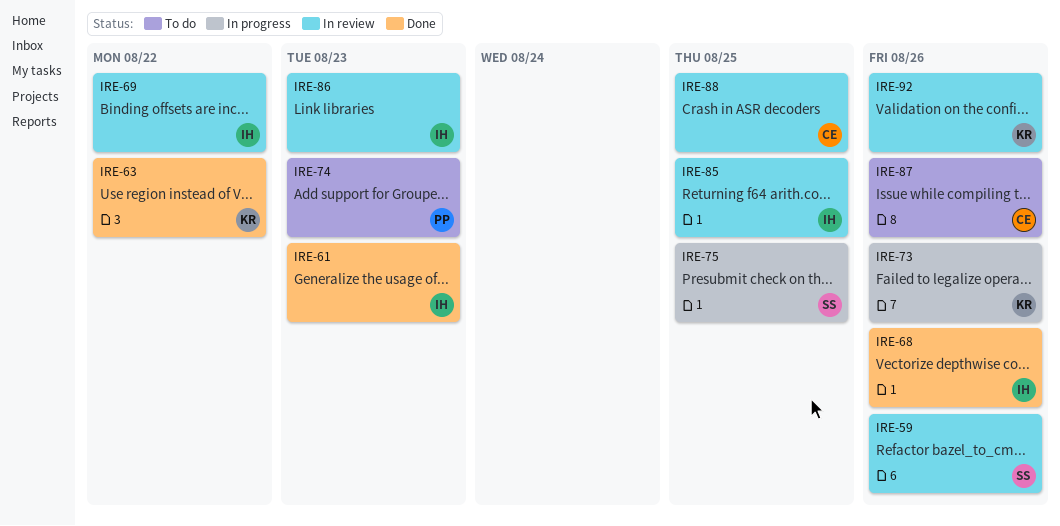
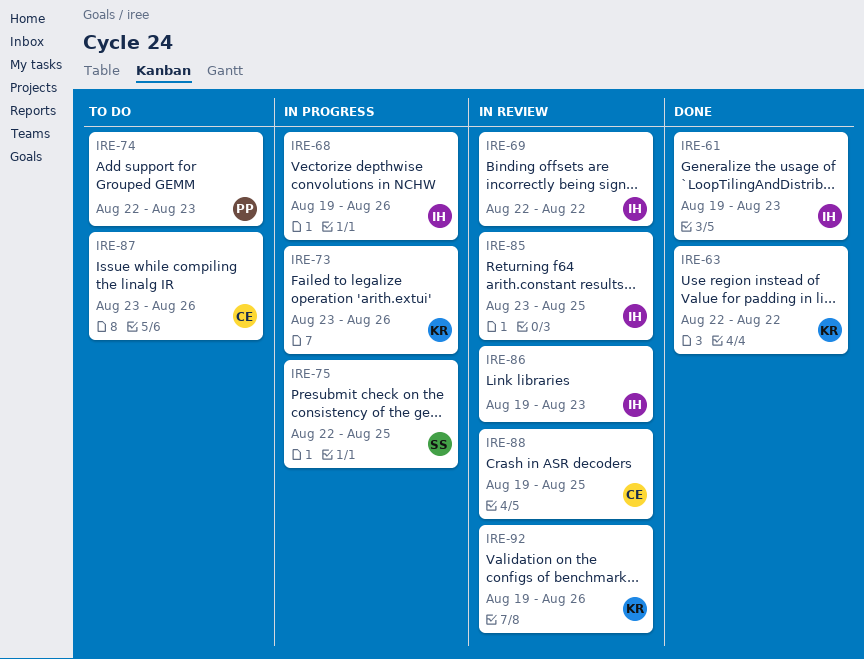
IRE-59: present -> none
IRE-68, status: Done -> In progress

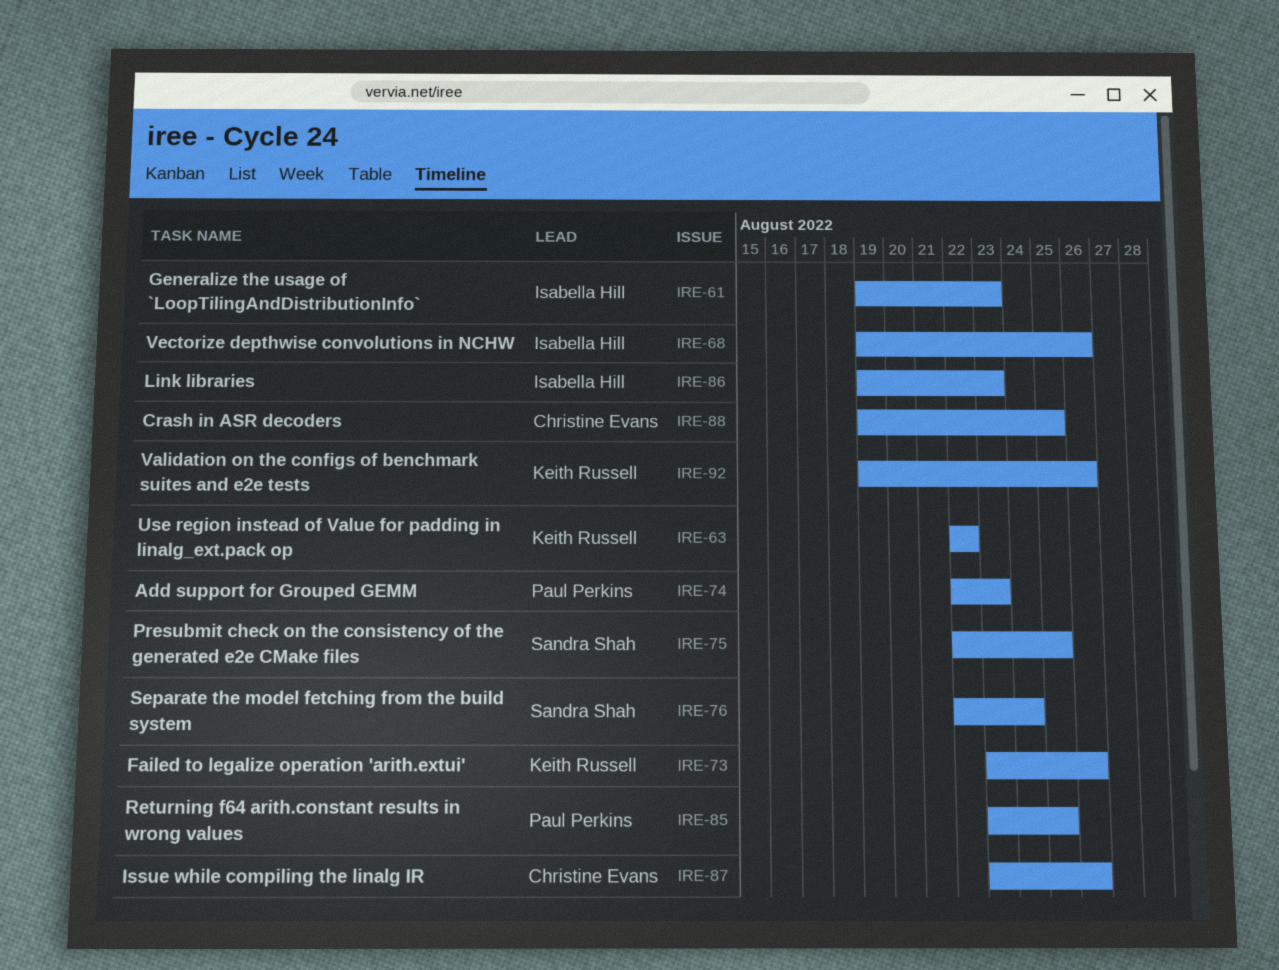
IRE-69: present -> none
IRE-76: none -> present
IRE-85, owner: Isabella Hill -> Paul Perkins

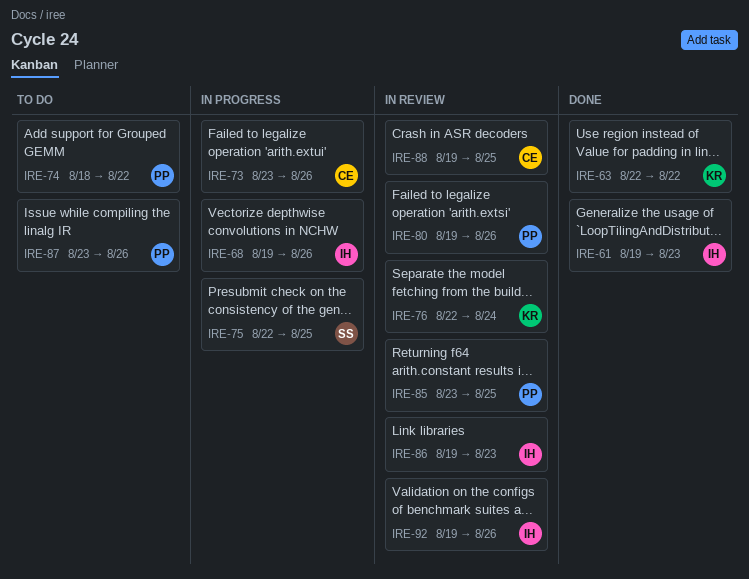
IRE-73, owner: Keith Russell -> Christine Evans
IRE-74, start: Aug 22 -> Aug 18
IRE-74, due: Aug 23 -> Aug 22
IRE-76, owner: Sandra Shah -> Keith Russell
IRE-80: none -> present
IRE-87, owner: Christine Evans -> Paul Perkins
IRE-92, owner: Keith Russell -> Isabella Hill

